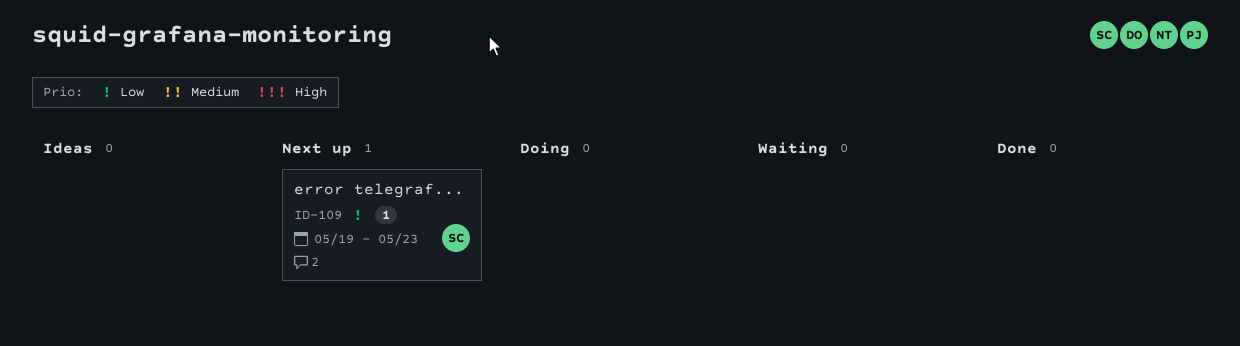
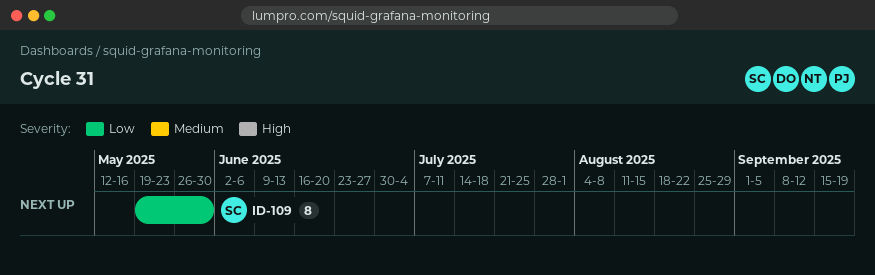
ID-109, estimate: 1 -> 8
ID-109, due: May 23 -> May 30

